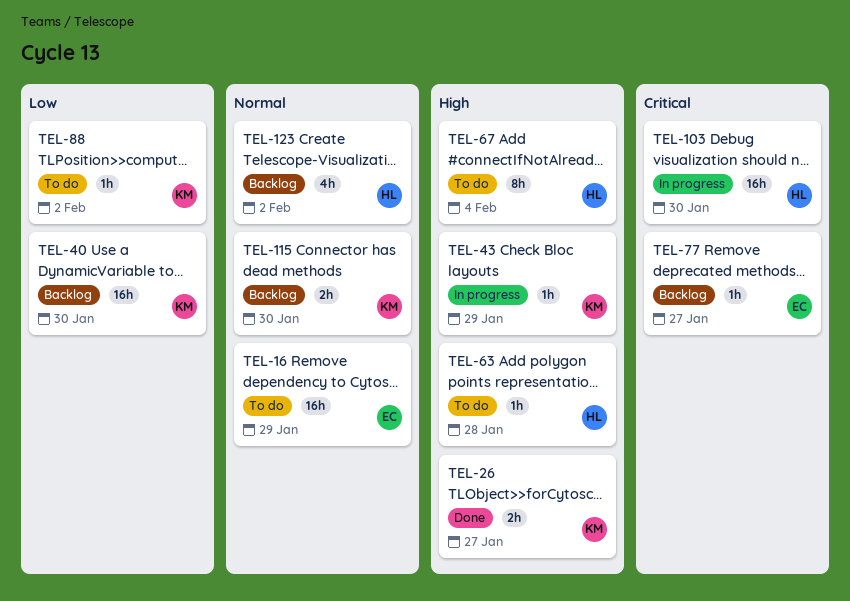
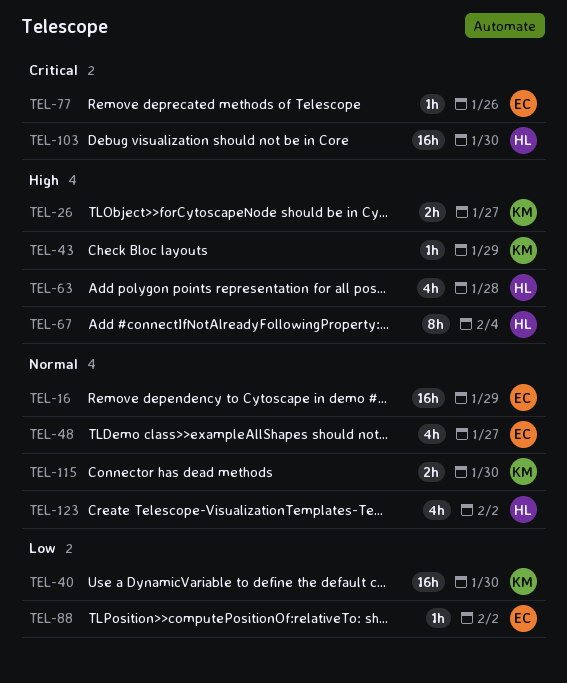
TEL-48: none -> present
TEL-63, estimate: 1h -> 4h
TEL-77, due: Jan 27 -> Jan 26
TEL-88, owner: KM -> EC

